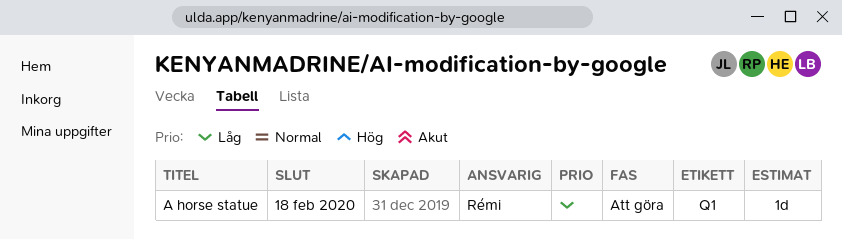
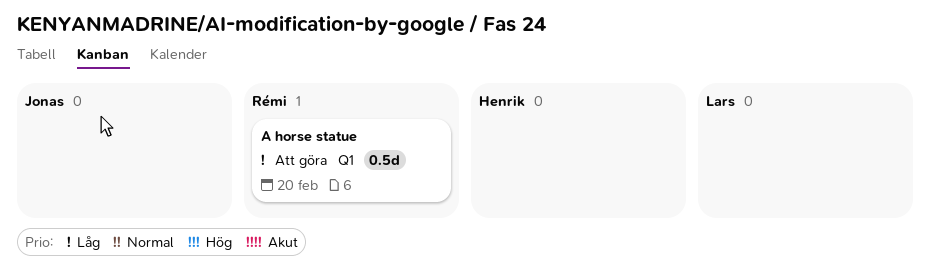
A horse statue, estimate: 1d -> 0.5d
A horse statue, due: Feb 18 -> Feb 20

